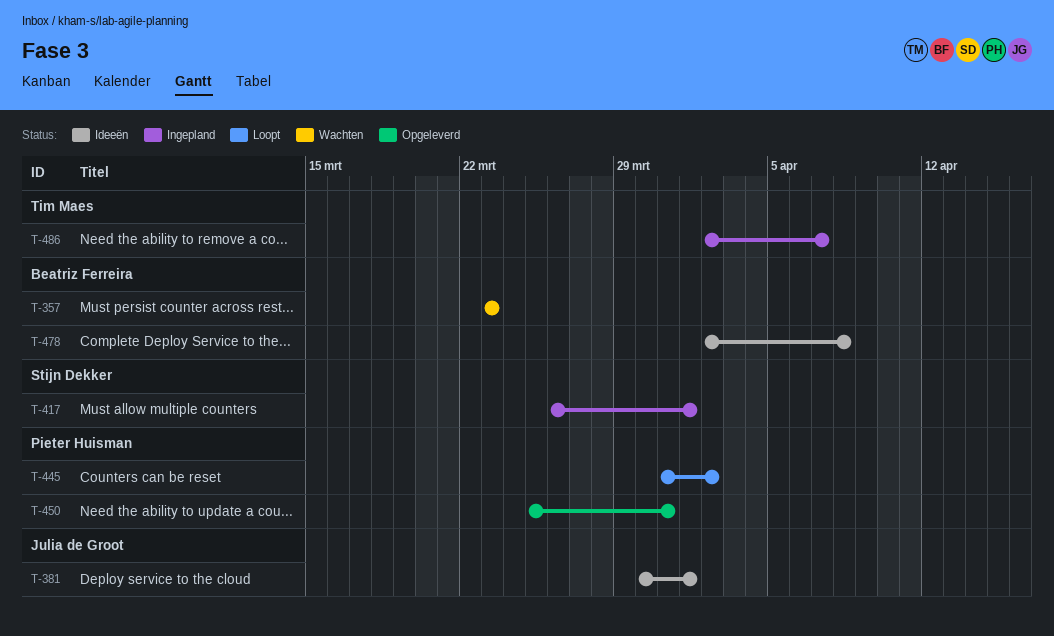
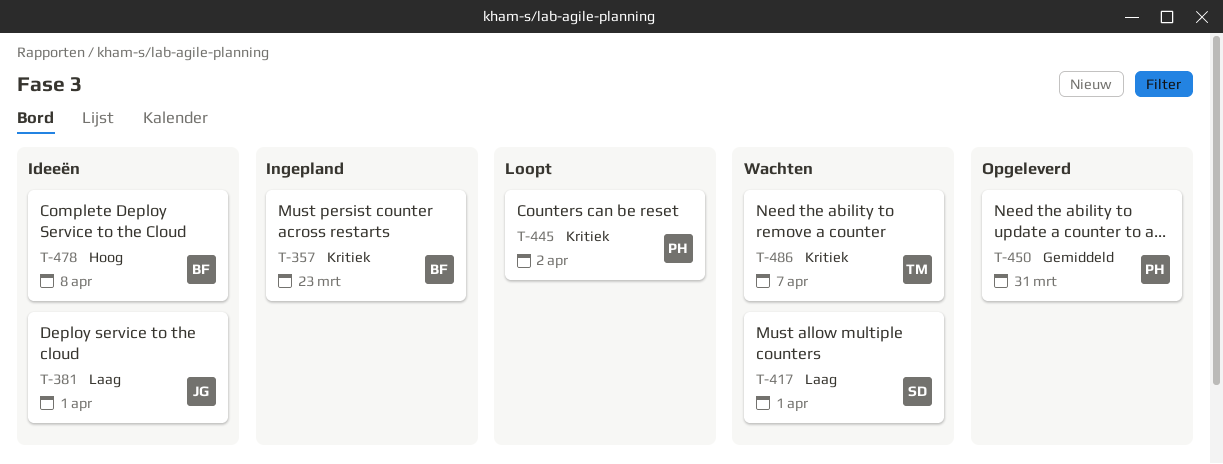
T-357, status: Wachten -> Ingepland
T-417, status: Ingepland -> Wachten
T-486, status: Ingepland -> Wachten

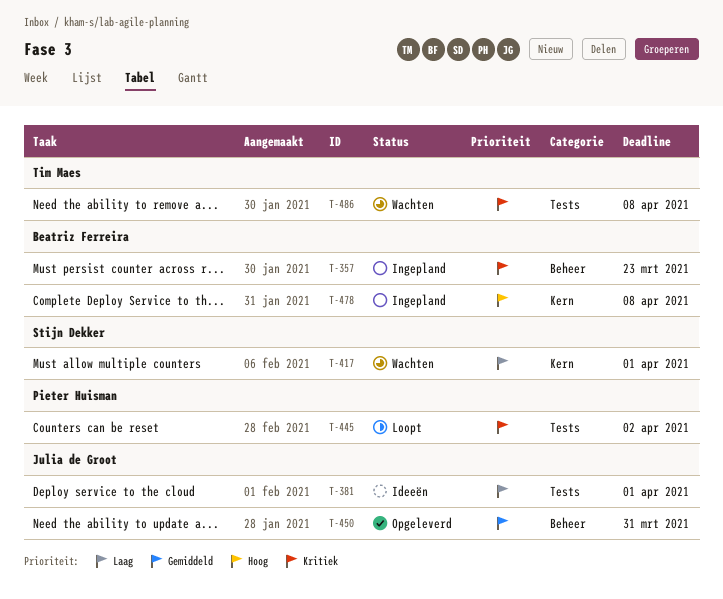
T-450, owner: Pieter Huisman -> Julia de Groot
T-478, status: Ideeën -> Ingepland
T-486, due: Apr 7 -> Apr 8

